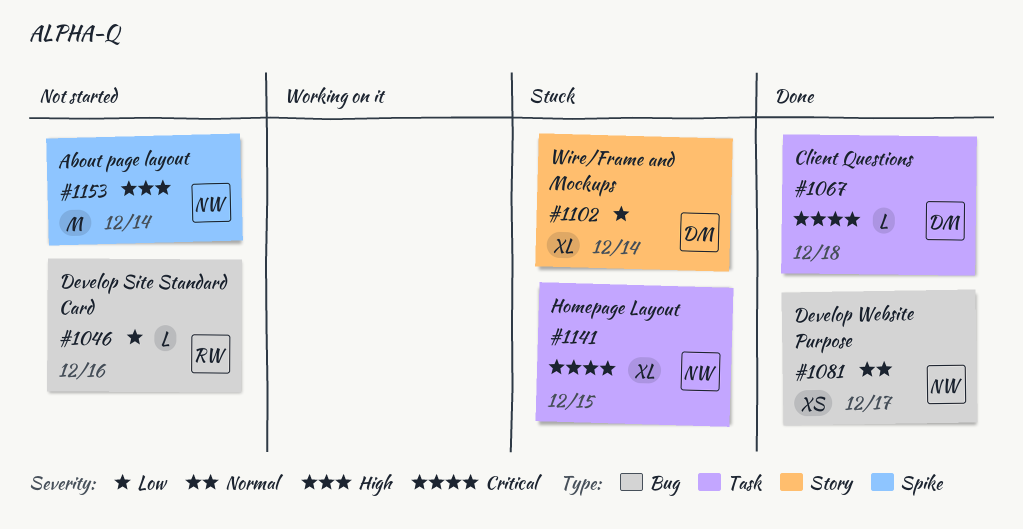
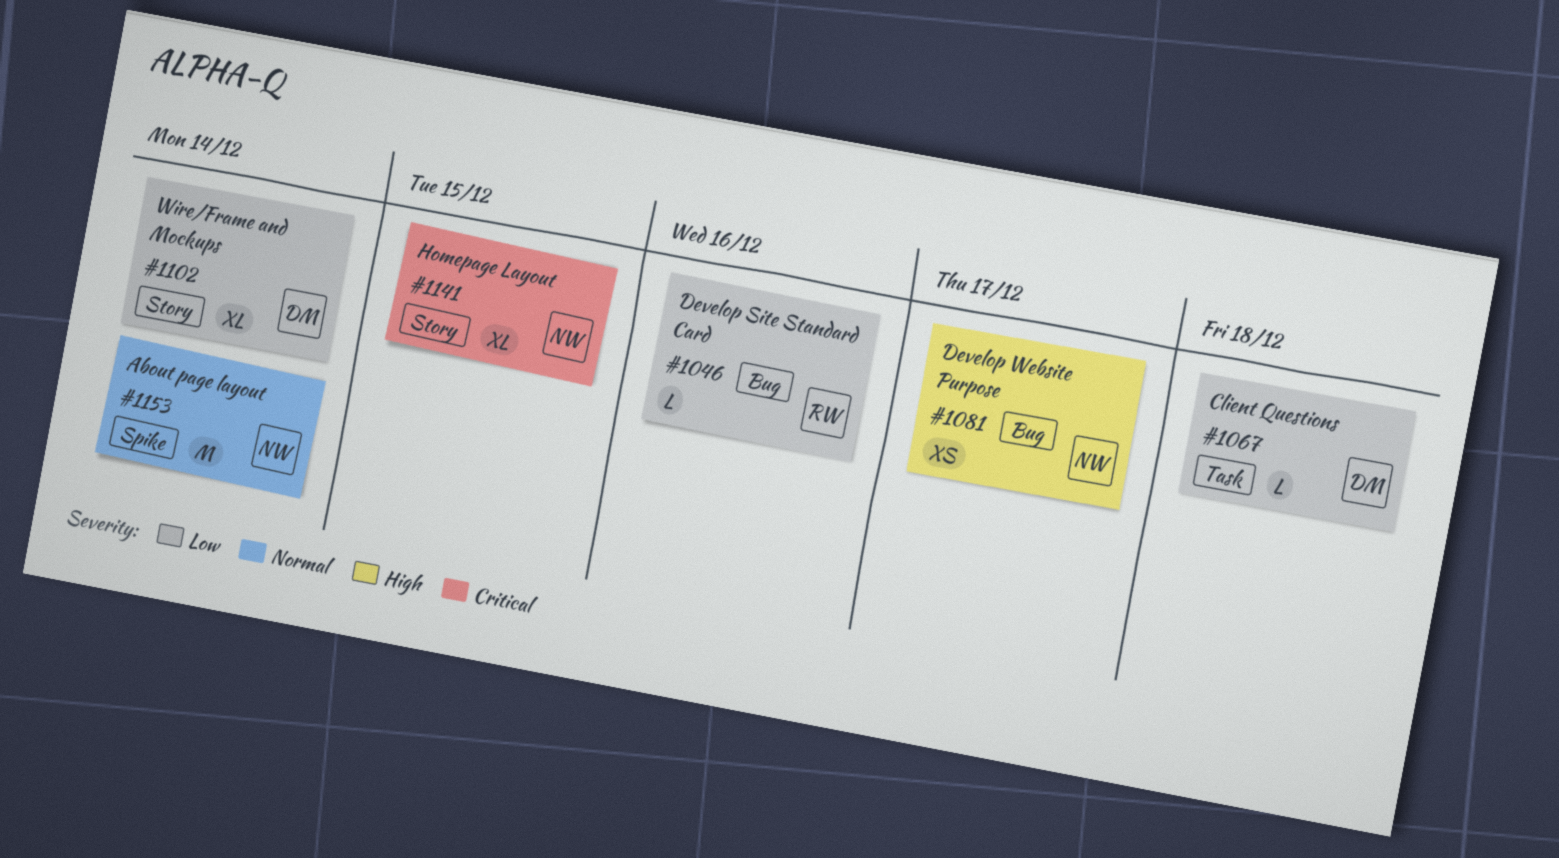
#1067, priority: Critical -> Low
#1081, priority: Normal -> High
#1141, label: Task -> Story
#1153, priority: High -> Normal

